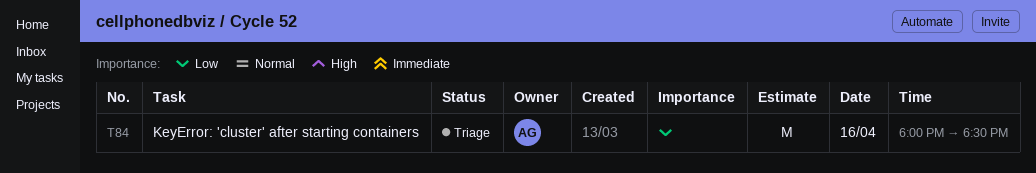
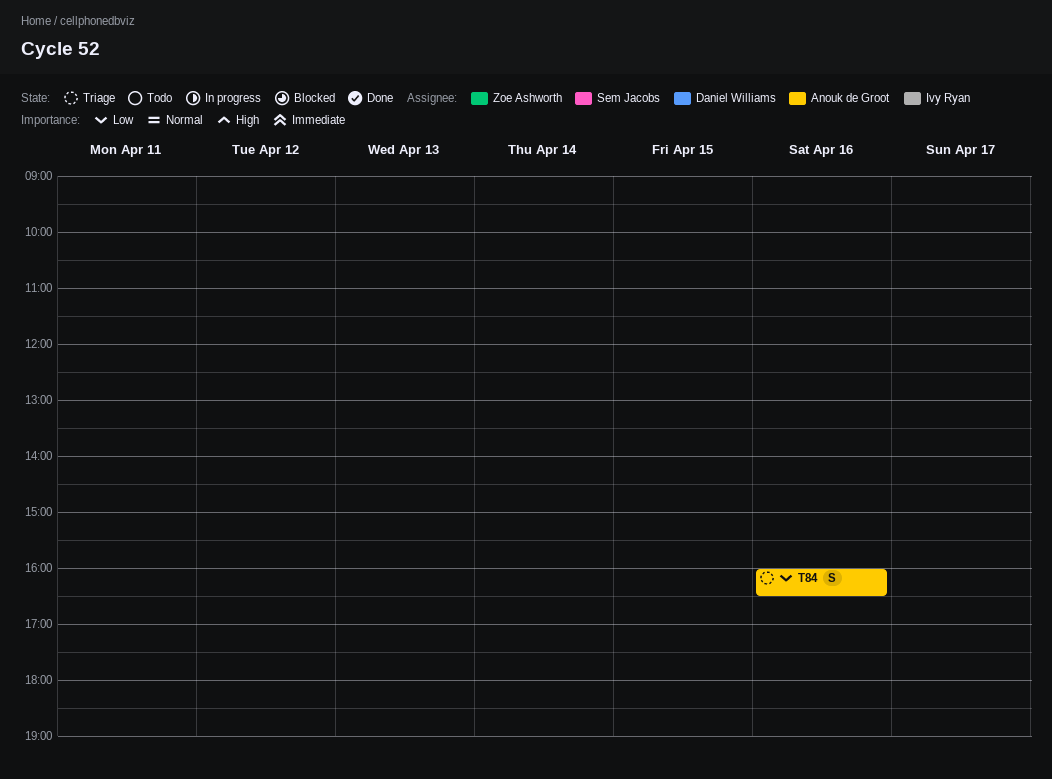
T84, estimate: M -> S
T84, begins: 18:00 -> 16:00
T84, ends: 18:30 -> 16:30

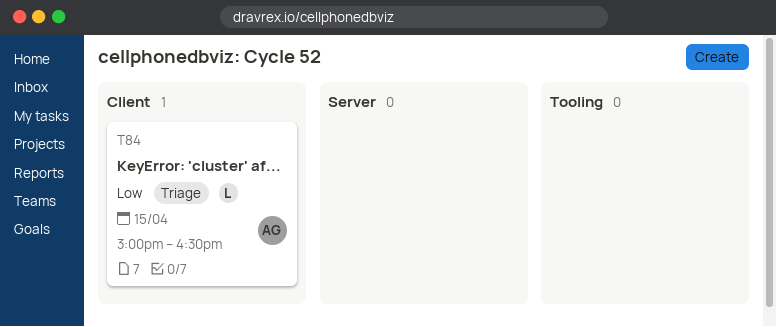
T84, estimate: S -> L
T84, day: Apr 16 -> Apr 15
T84, begins: 16:00 -> 15:00

